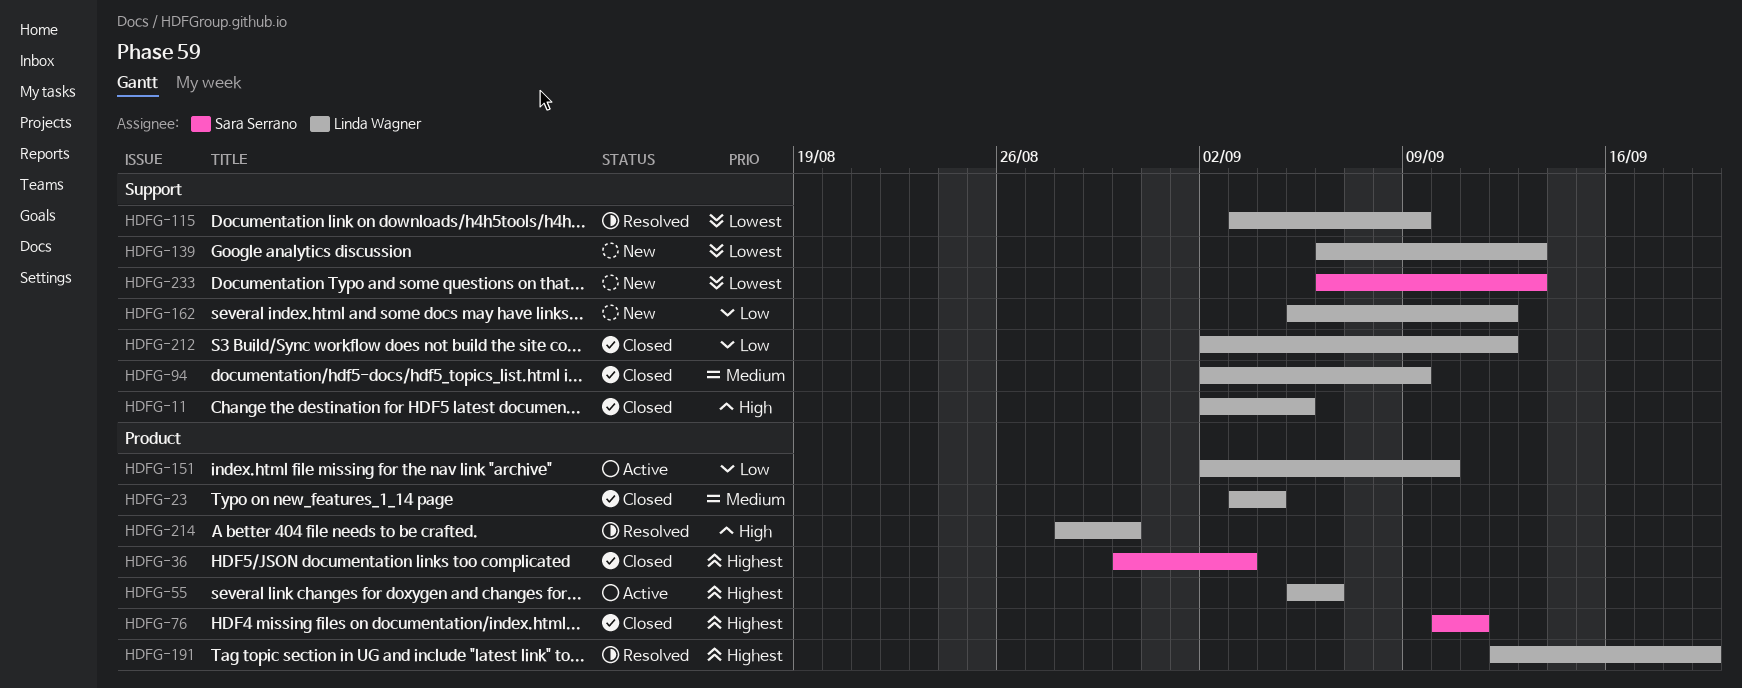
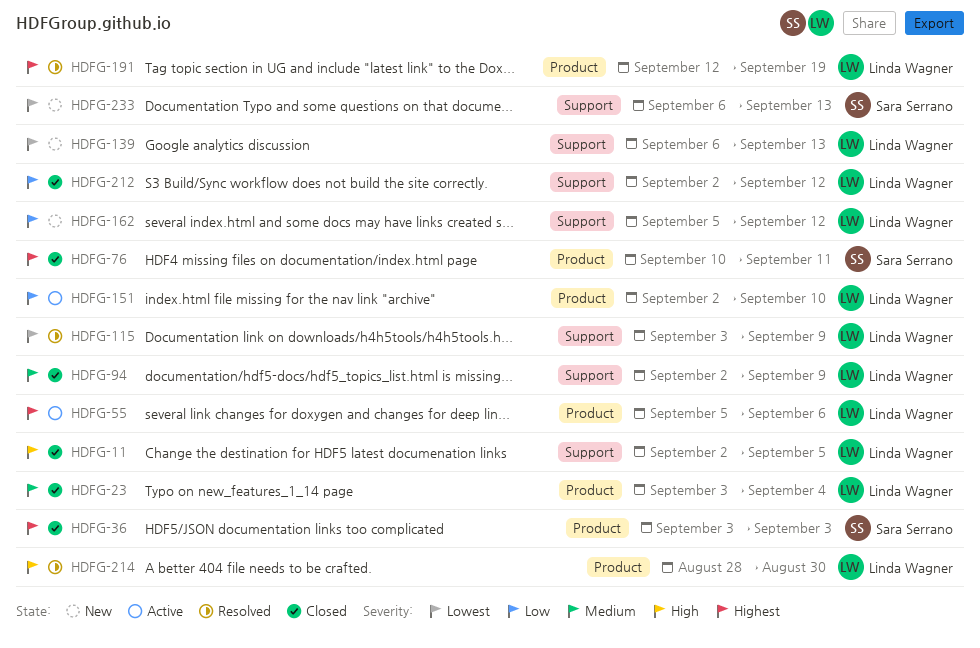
HDFG-36, start: Aug 30 -> Sep 3

